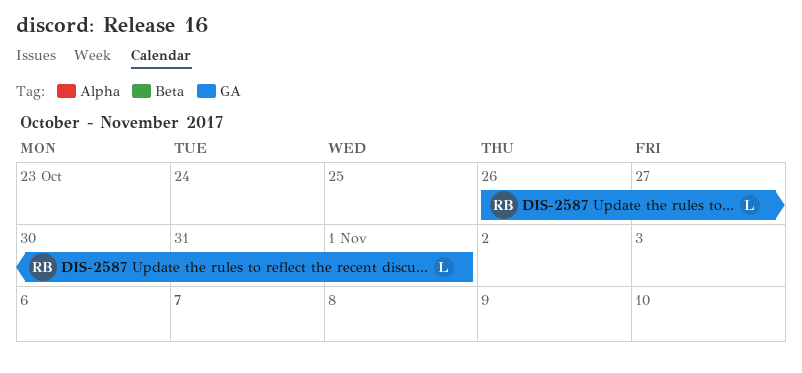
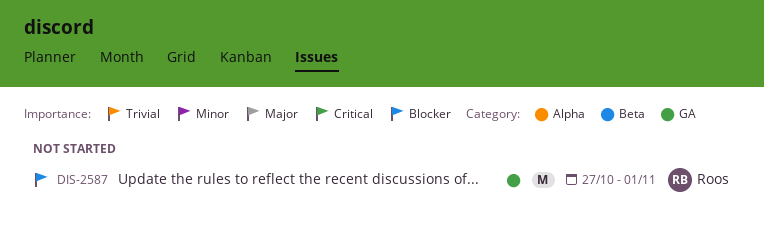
DIS-2587, estimate: L -> M
DIS-2587, start: Oct 26 -> Oct 27

